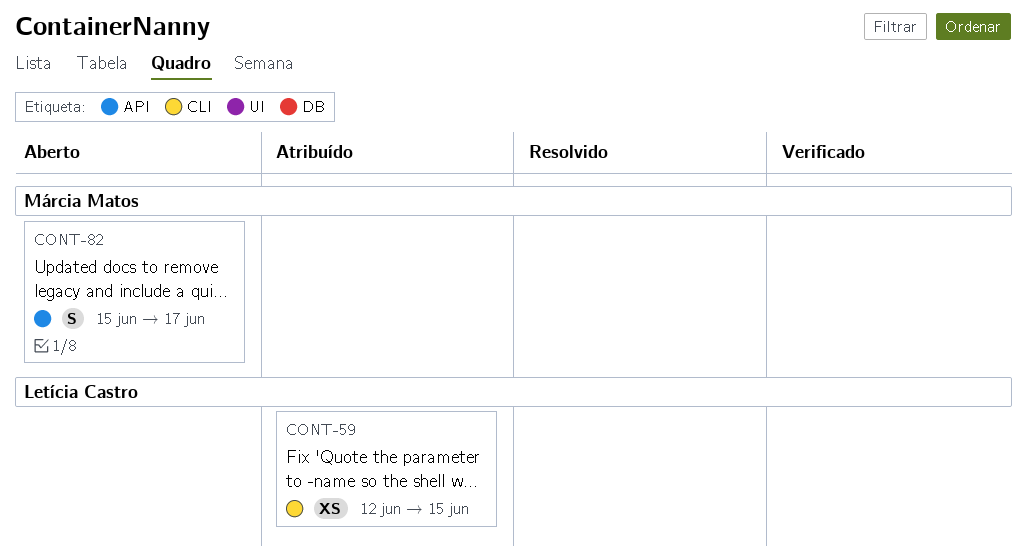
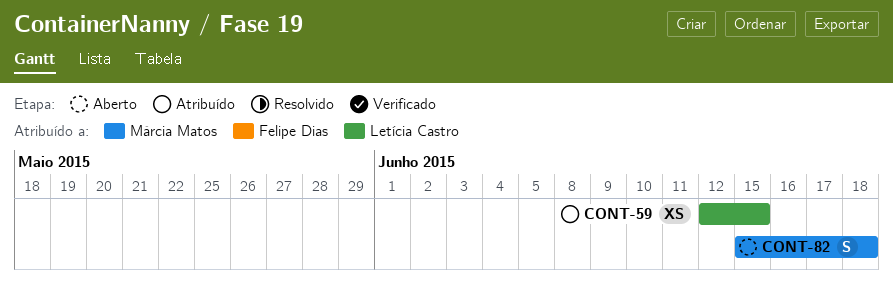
CONT-82, due: Jun 17 -> Jun 18

